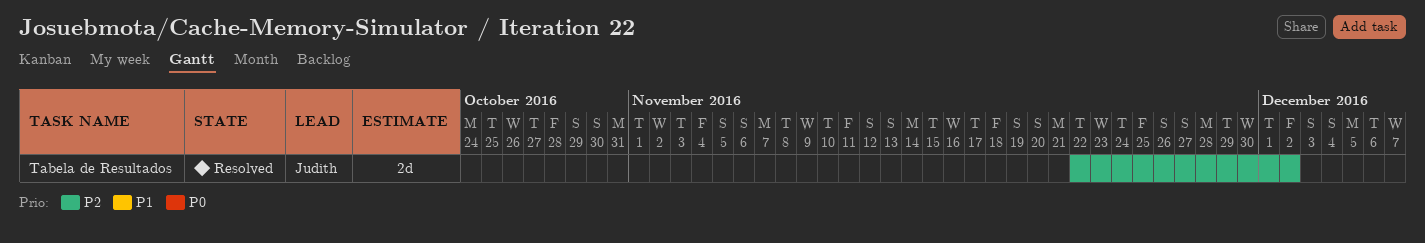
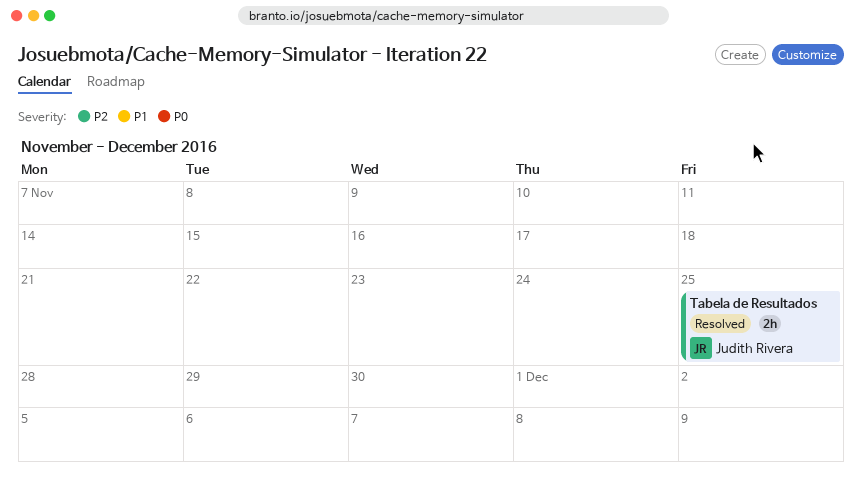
Tabela de Resultados, estimate: 2d -> 2h
Tabela de Resultados, due: Dec 2 -> Nov 25

